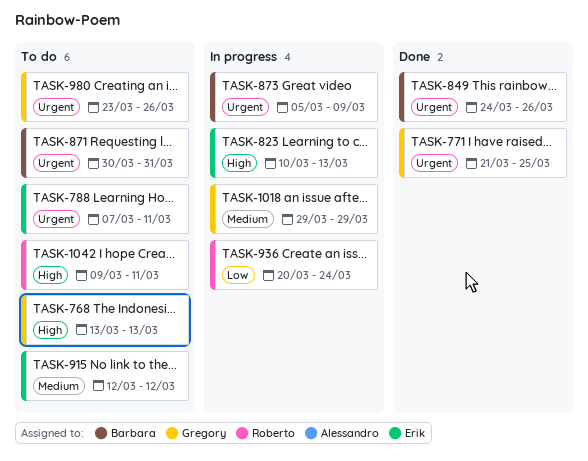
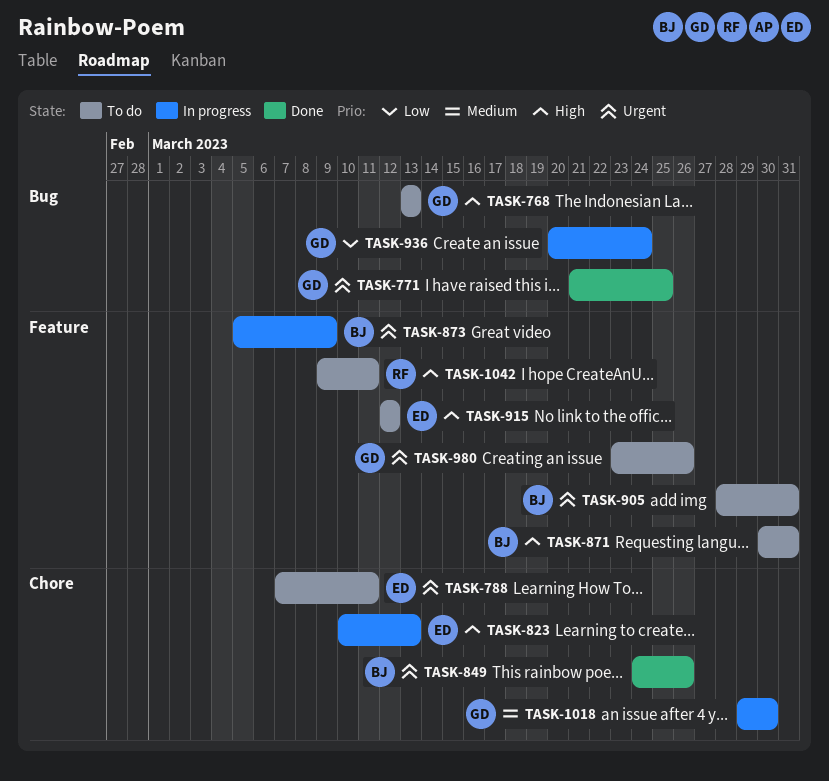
TASK-871, priority: Urgent -> High
TASK-905: none -> present
TASK-915, priority: Medium -> High
TASK-936, owner: Roberto -> Gregory
TASK-1018, due: Mar 29 -> Mar 30

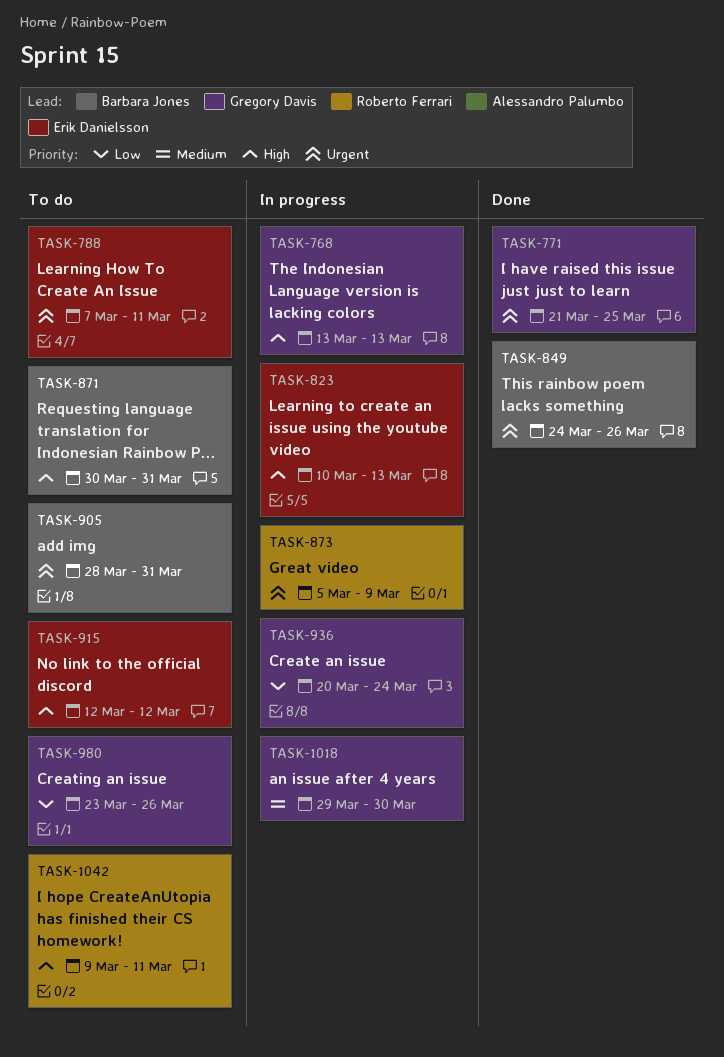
TASK-768, status: To do -> In progress
TASK-873, owner: Barbara Jones -> Roberto Ferrari
TASK-980, priority: Urgent -> Low

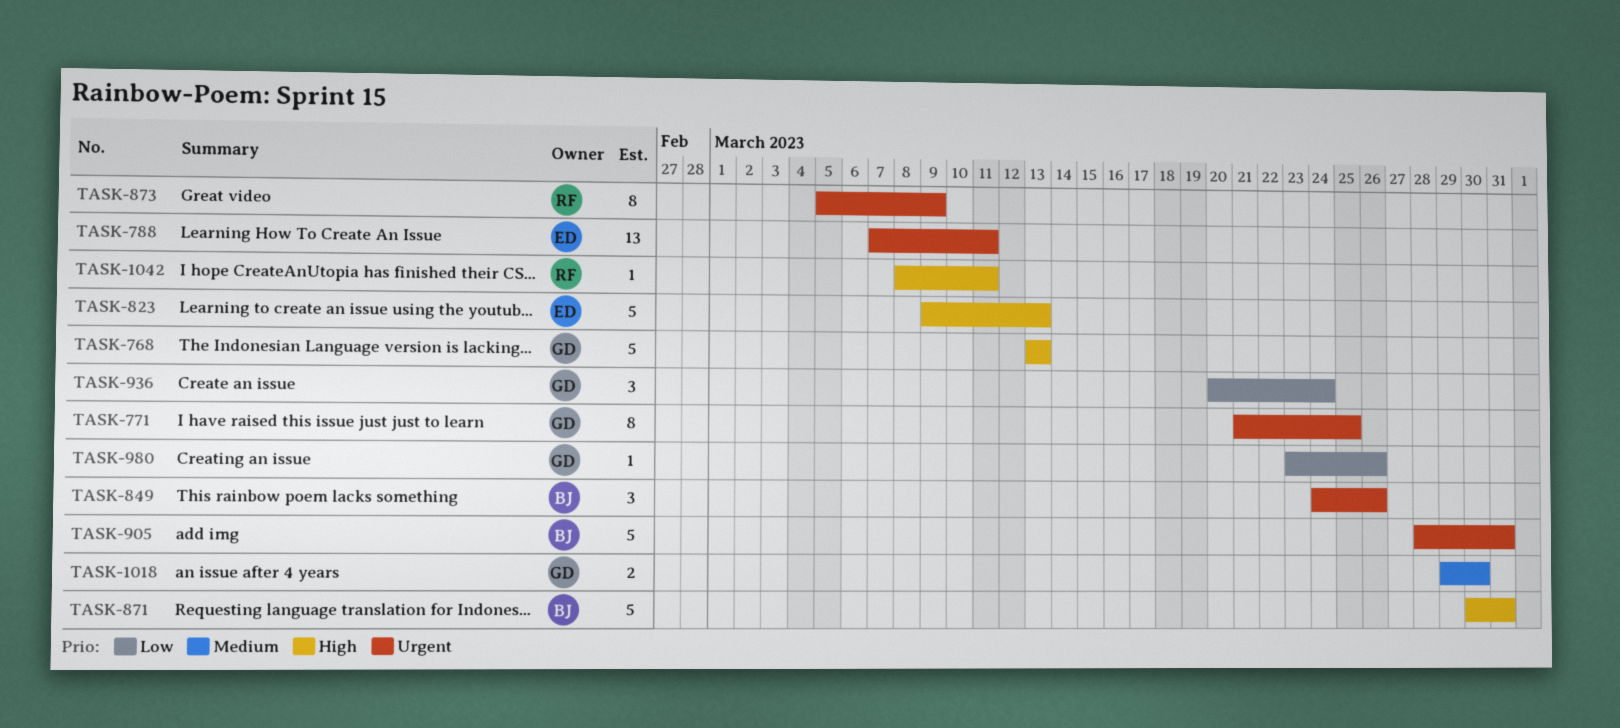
TASK-823, start: Mar 10 -> Mar 9
TASK-915: present -> none
TASK-1042, start: Mar 9 -> Mar 8

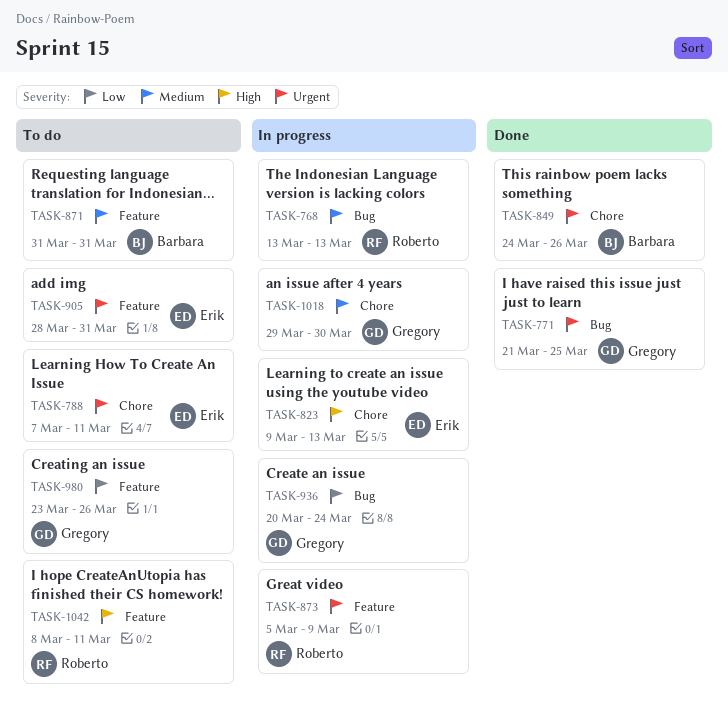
TASK-768, owner: Gregory -> Roberto
TASK-768, priority: High -> Medium
TASK-871, priority: High -> Medium
TASK-871, start: Mar 30 -> Mar 31
TASK-905, owner: Barbara -> Erik

